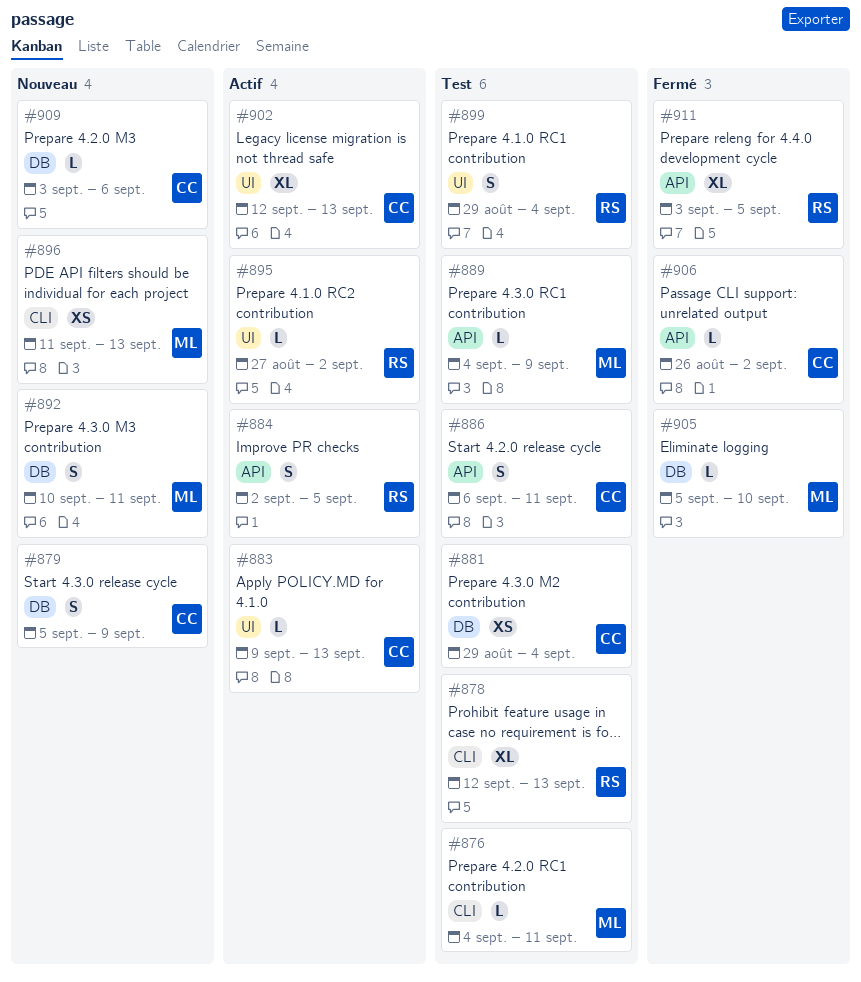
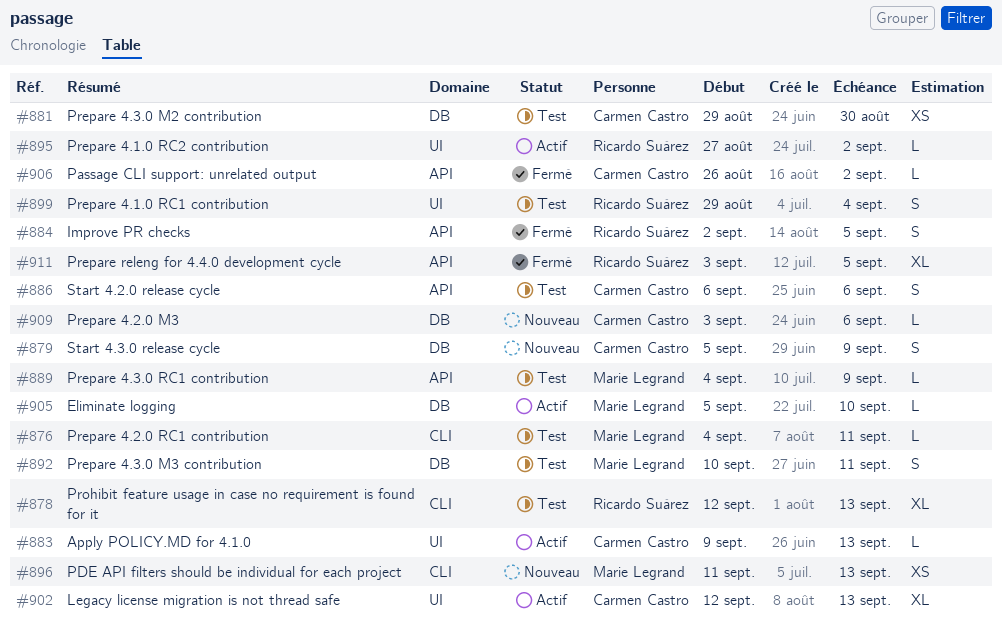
#881, due: Sep 4 -> Aug 30
#884, status: Actif -> Fermé
#886, due: Sep 11 -> Sep 6
#892, status: Nouveau -> Test
#905, status: Fermé -> Actif

